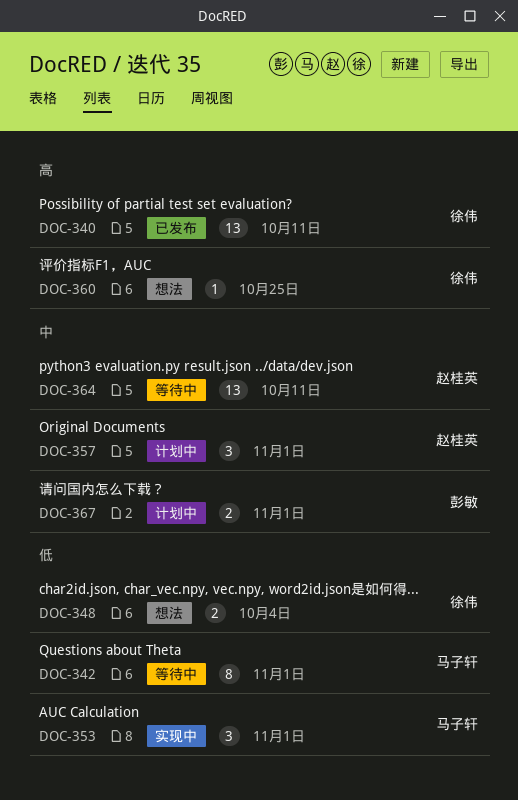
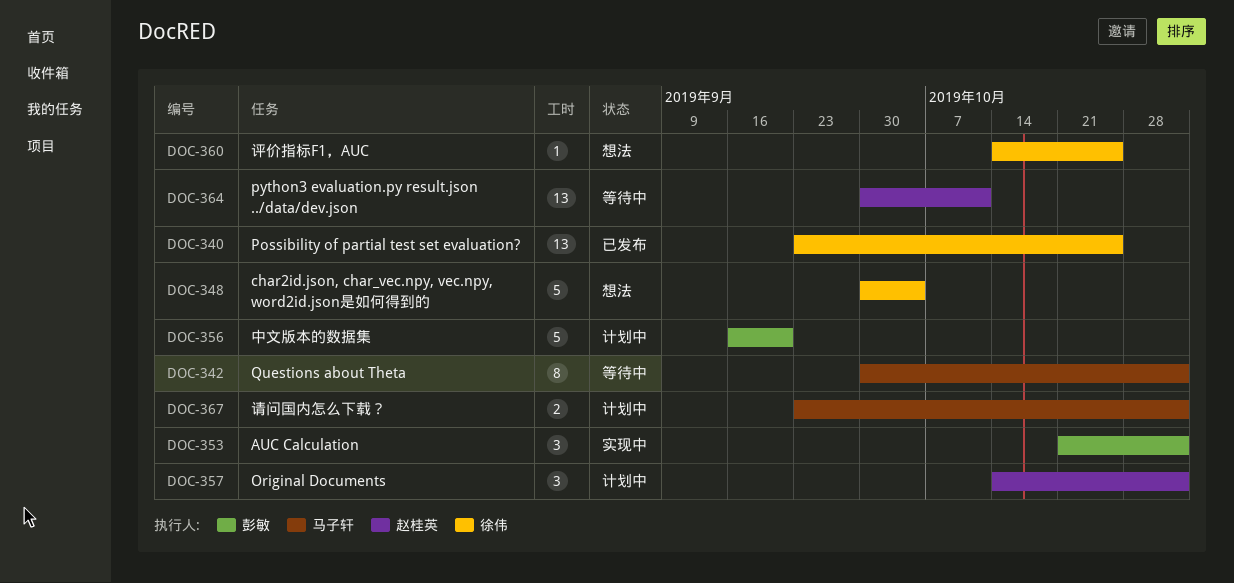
DOC-340, due: Oct 11 -> Oct 25
DOC-348, estimate: 2 -> 5
DOC-353, owner: 马子轩 -> 彭敏
DOC-356: none -> present
DOC-367, owner: 彭敏 -> 马子轩

